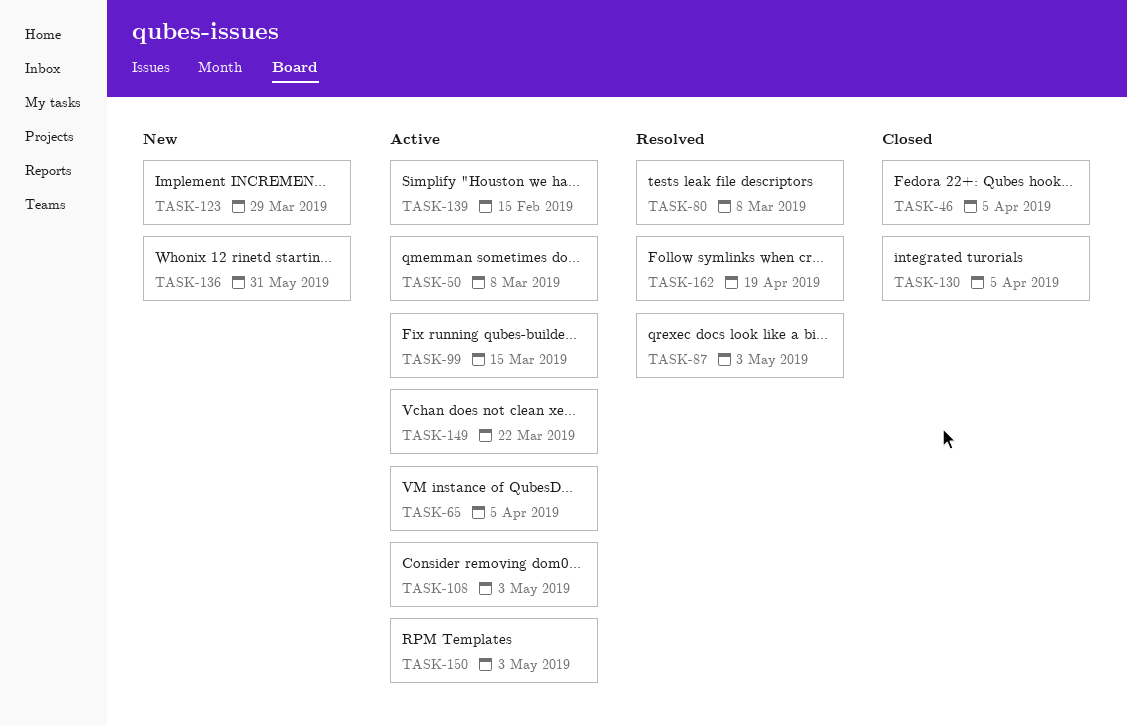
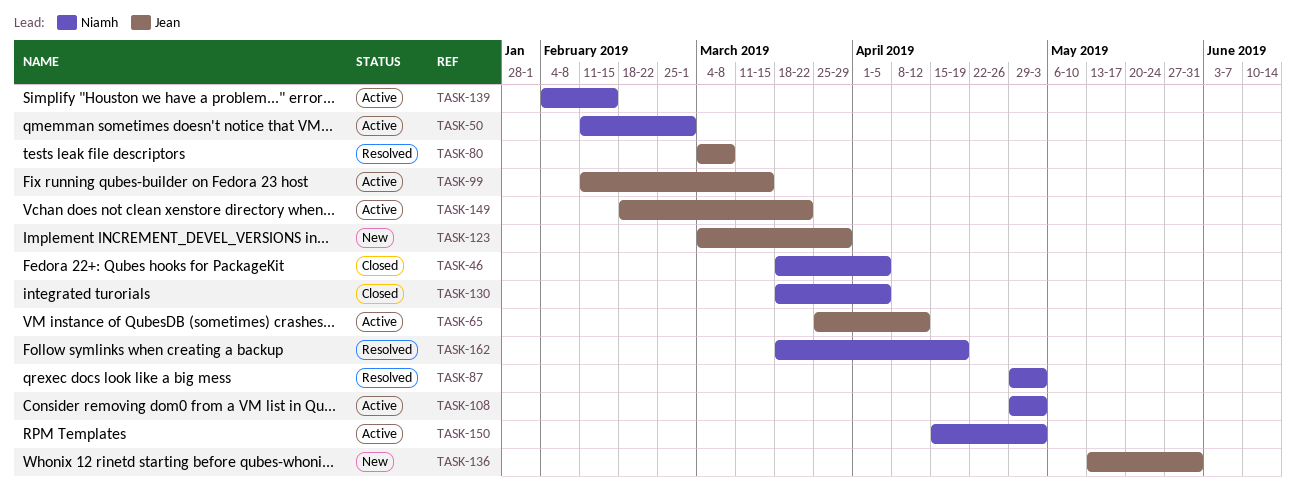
TASK-50, due: Mar 8 -> Mar 1
TASK-65, due: Apr 5 -> Apr 12

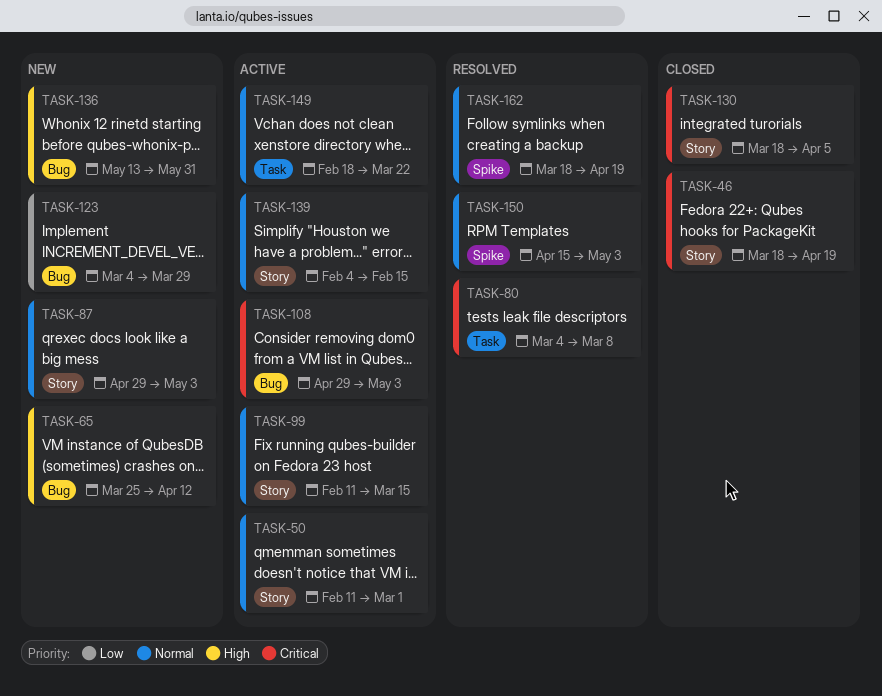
TASK-46, due: Apr 5 -> Apr 19
TASK-65, status: Active -> New
TASK-87, status: Resolved -> New
TASK-150, status: Active -> Resolved

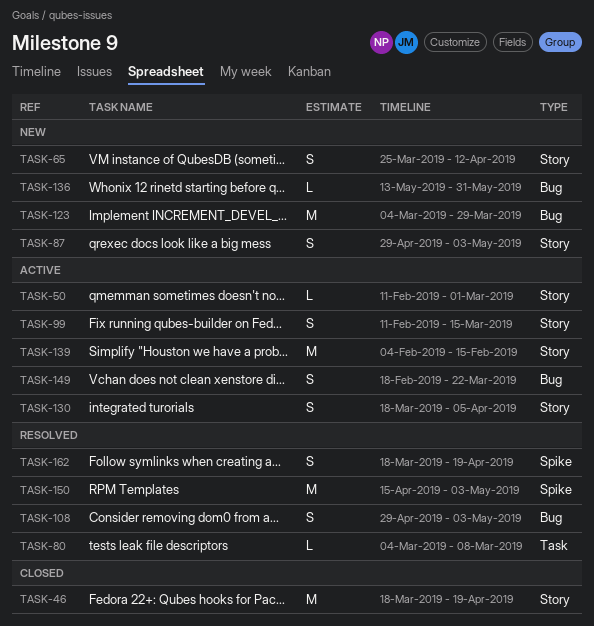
TASK-65, label: Bug -> Story
TASK-108, status: Active -> Resolved
TASK-130, status: Closed -> Active
TASK-149, label: Task -> Bug

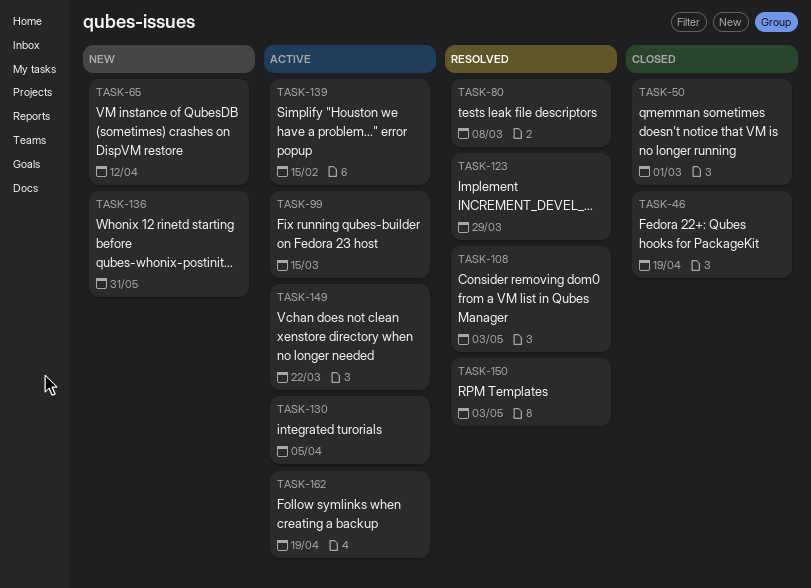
TASK-50, status: Active -> Closed
TASK-87: present -> none
TASK-123, status: New -> Resolved
TASK-162, status: Resolved -> Active

